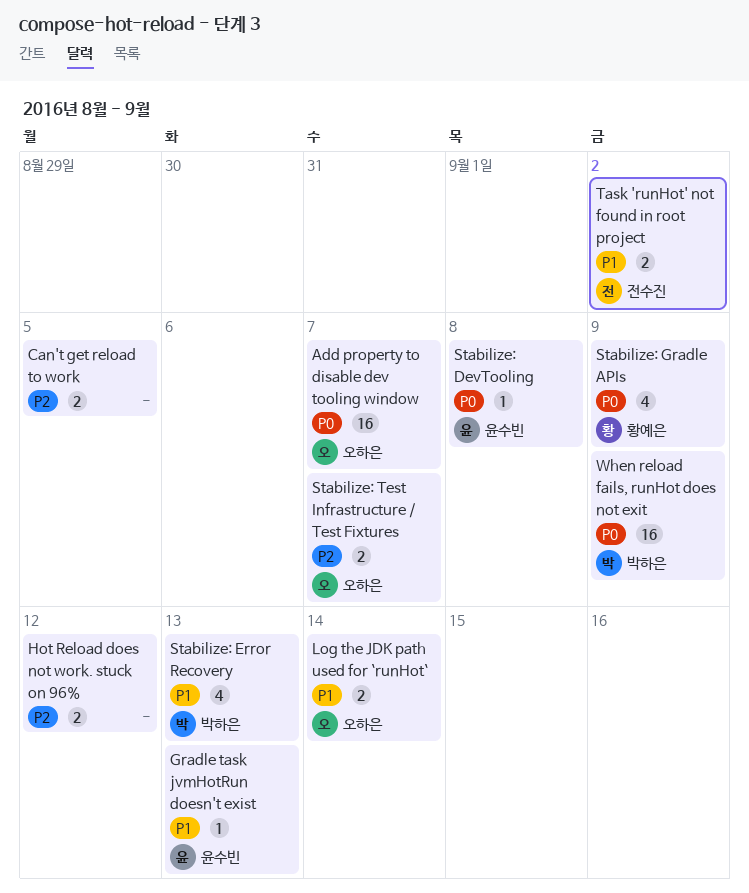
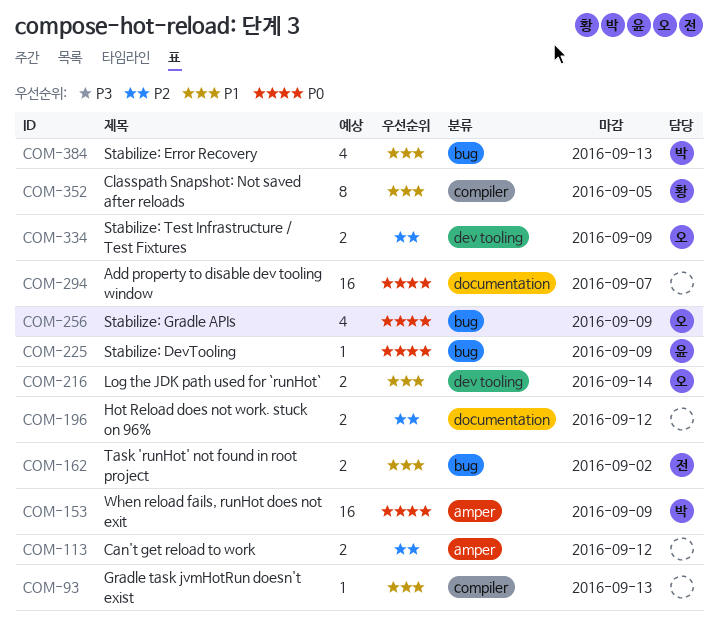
Add property to disable dev tooling window, owner: 오하은 -> none
Can't get reload to work, due: Sep 5 -> Sep 12
Classpath Snapshot: Not saved after reloads: none -> present
Gradle task jvmHotRun doesn't exist, owner: 윤수빈 -> none
Stabilize: DevTooling, due: Sep 8 -> Sep 9
Stabilize: Gradle APIs, owner: 황예은 -> 오하은
Stabilize: Test Infrastructure / Test Fixtures, due: Sep 7 -> Sep 9

